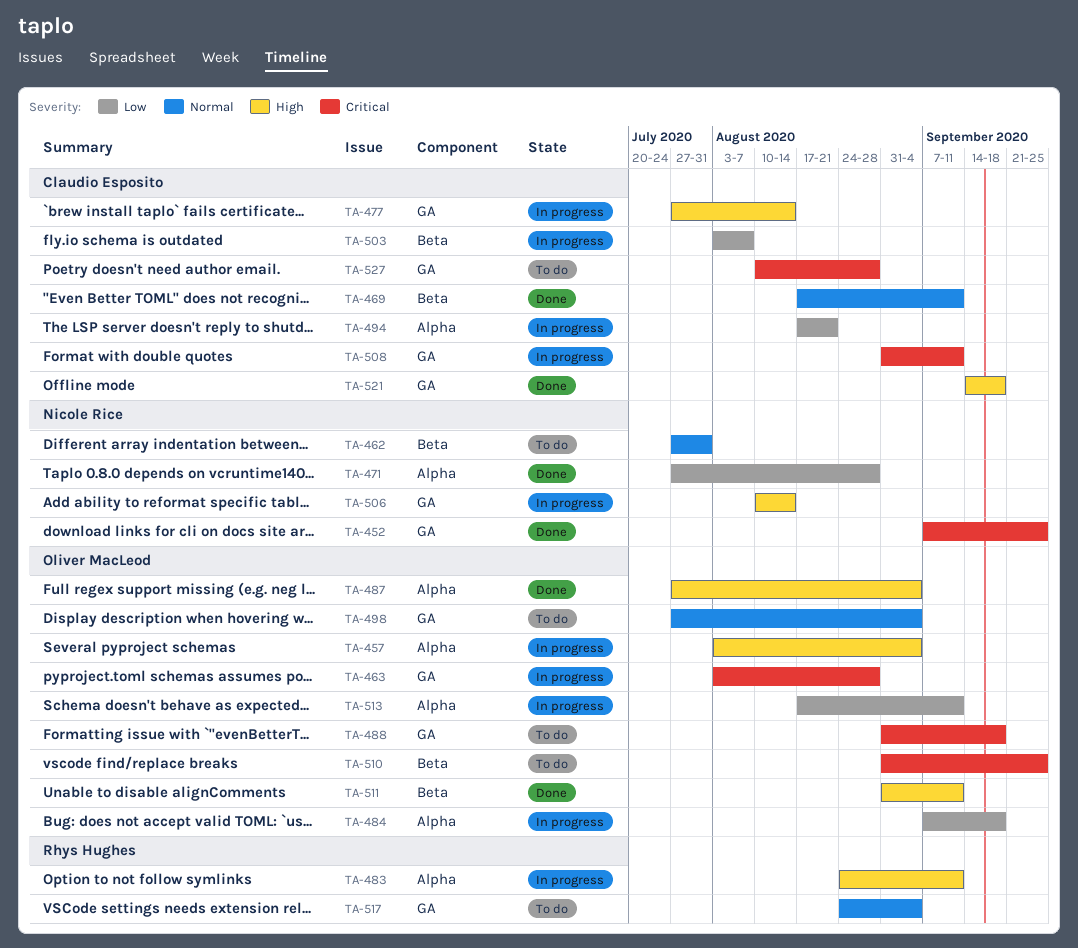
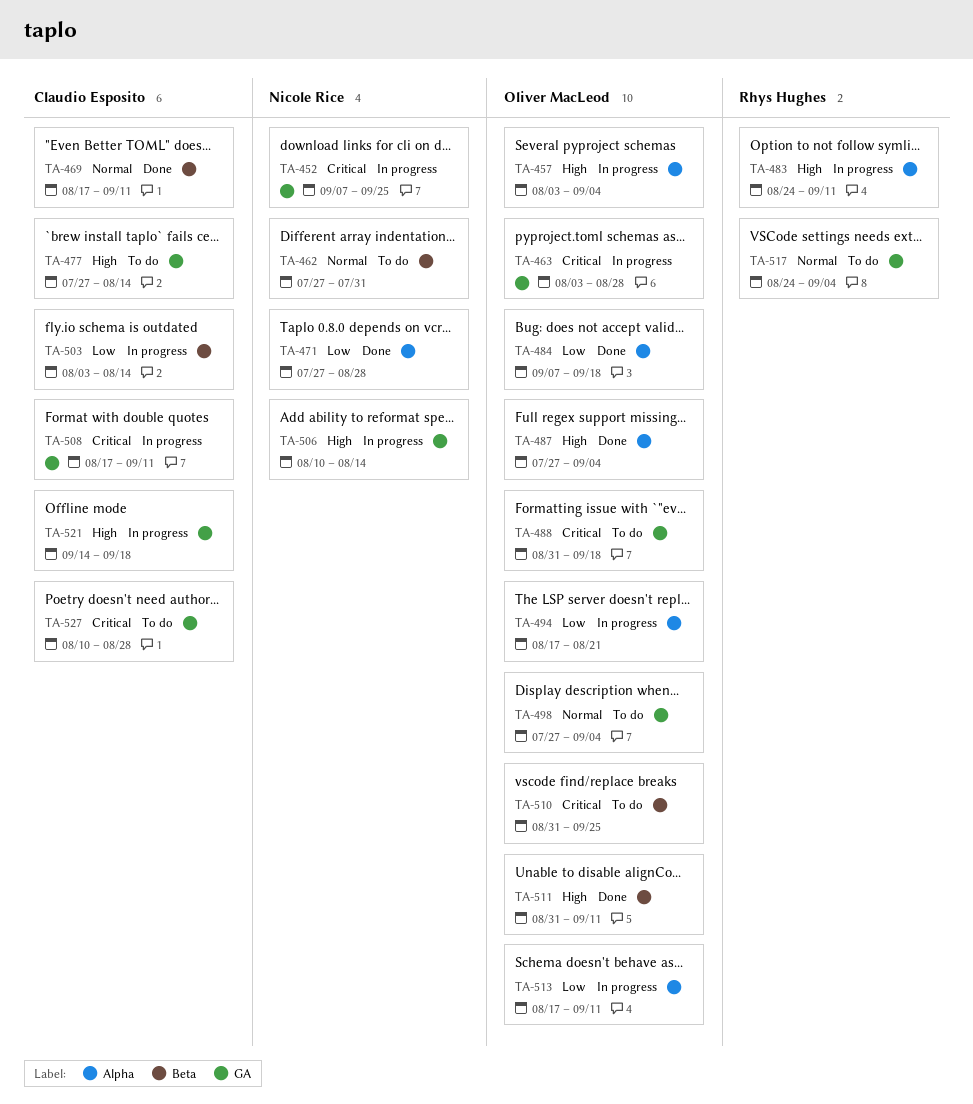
TA-452, status: Done -> In progress
TA-477, status: In progress -> To do
TA-484, status: In progress -> Done
TA-494, owner: Claudio Esposito -> Oliver MacLeod
TA-503, due: Aug 7 -> Aug 14
TA-508, start: Aug 31 -> Aug 17
TA-521, status: Done -> In progress

